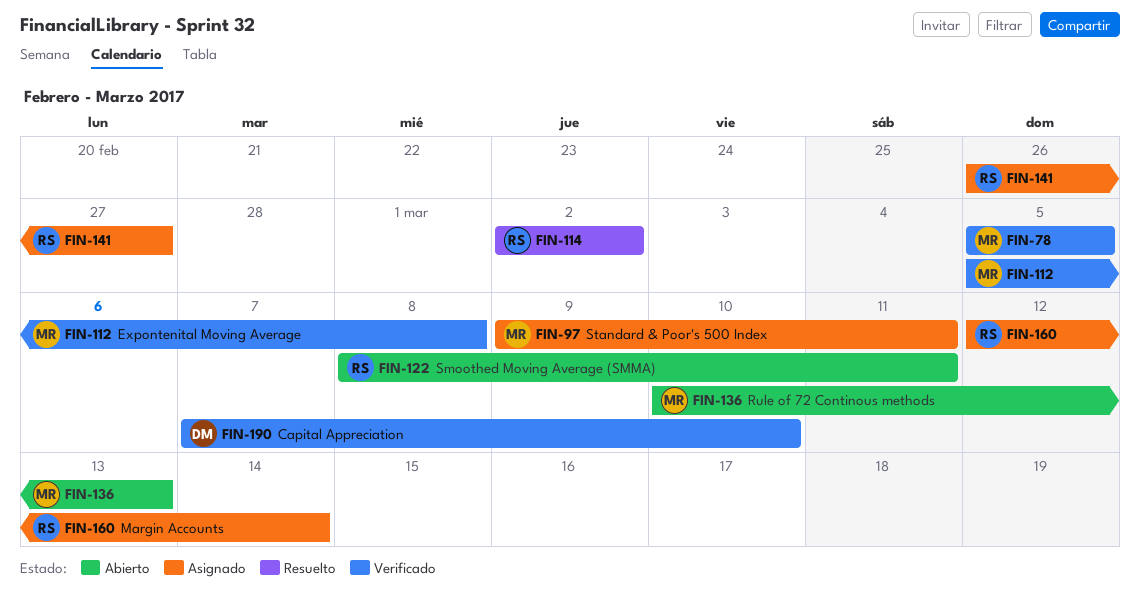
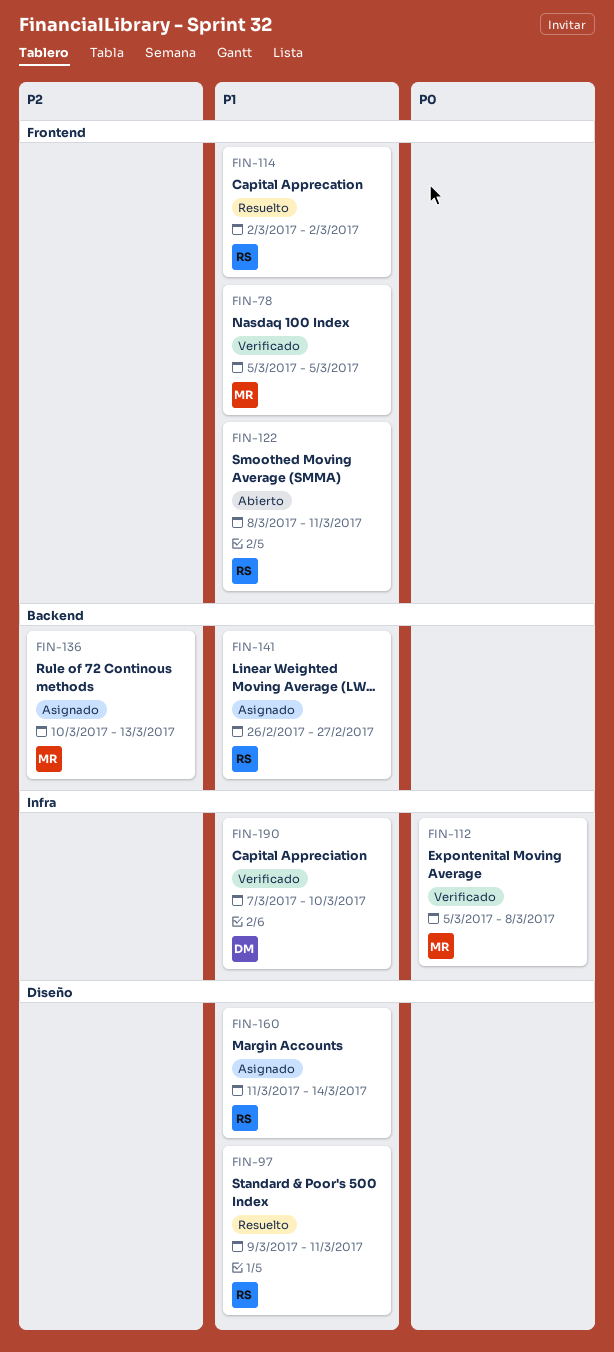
FIN-97, status: Asignado -> Resuelto
FIN-97, owner: MR -> RS
FIN-136, status: Abierto -> Asignado
FIN-160, start: Mar 12 -> Mar 11

